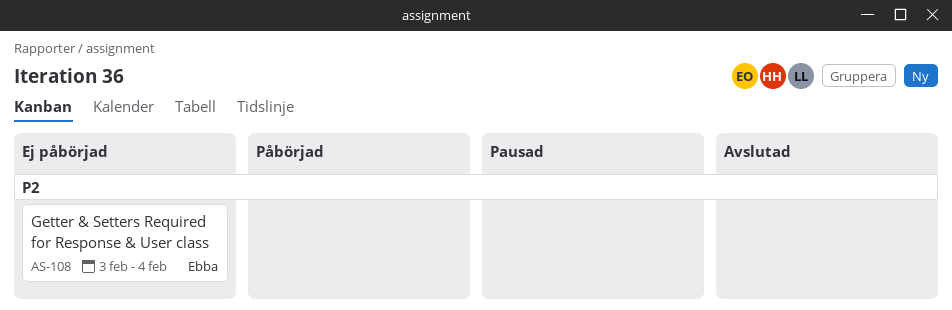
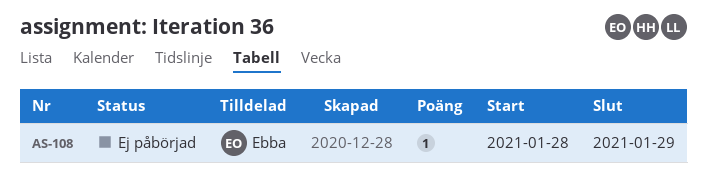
AS-108, start: Feb 3 -> Jan 28
AS-108, due: Feb 4 -> Jan 29

